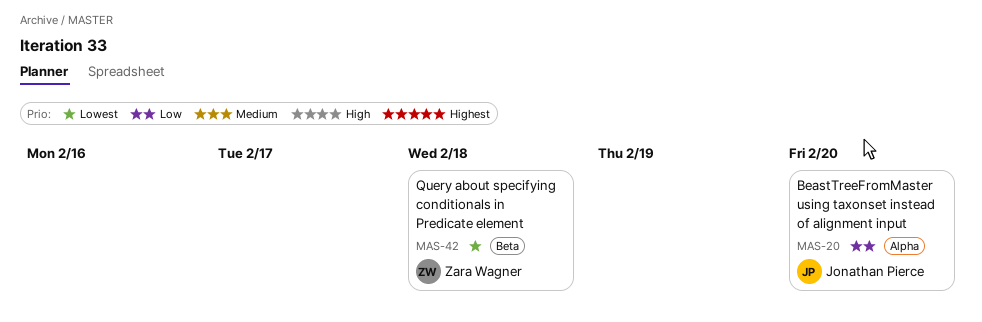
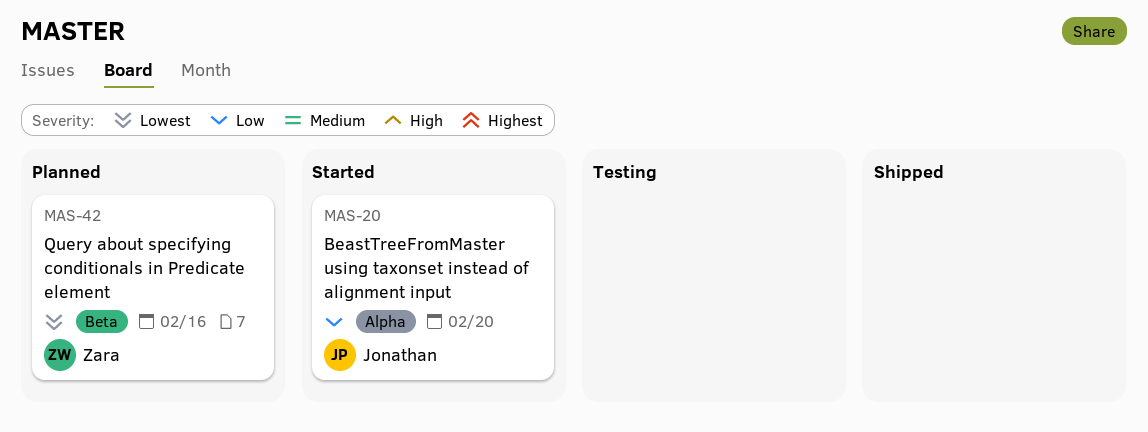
MAS-42, due: Feb 18 -> Feb 16

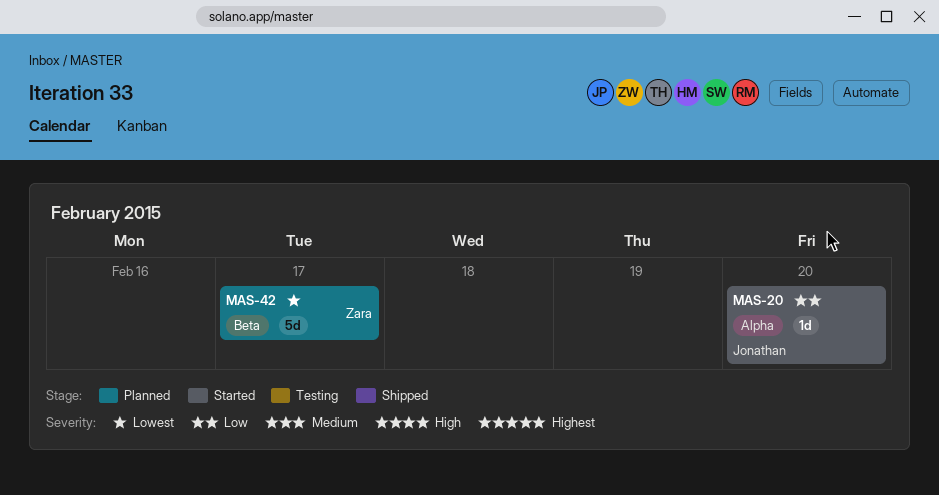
MAS-42, due: Feb 16 -> Feb 17

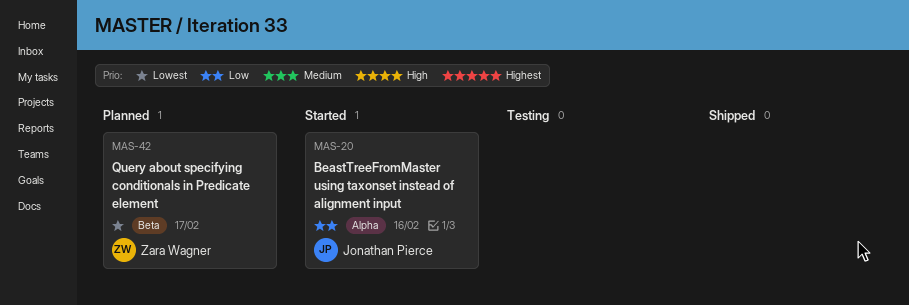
MAS-20, due: Feb 20 -> Feb 16

